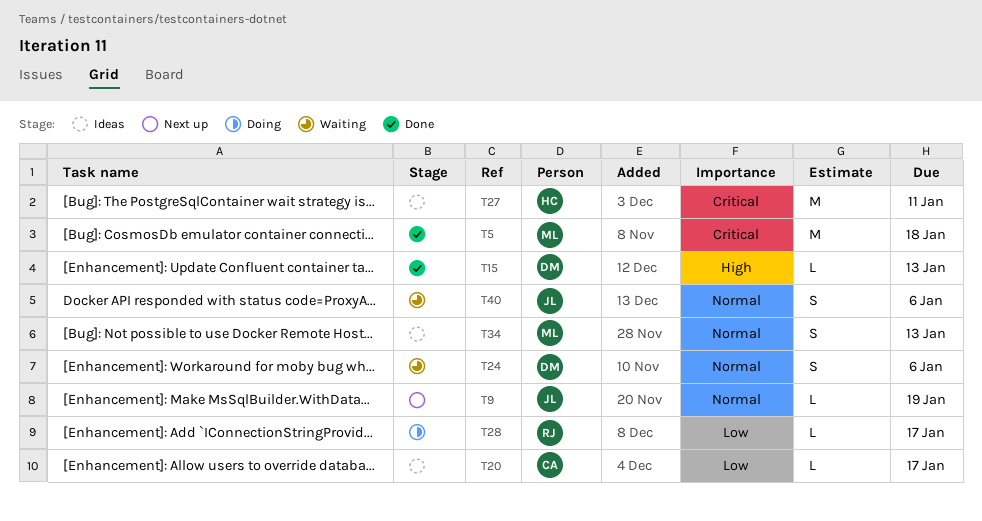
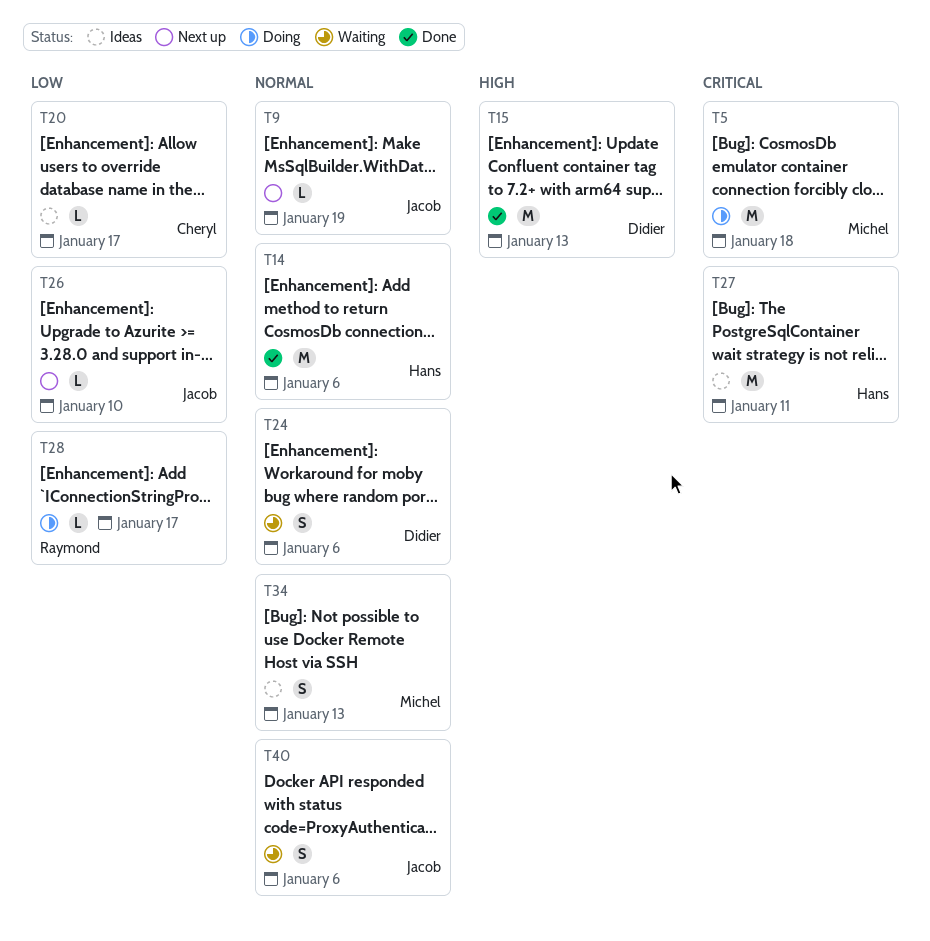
T5, status: Done -> Doing
T14: none -> present
T15, estimate: L -> M
T26: none -> present

